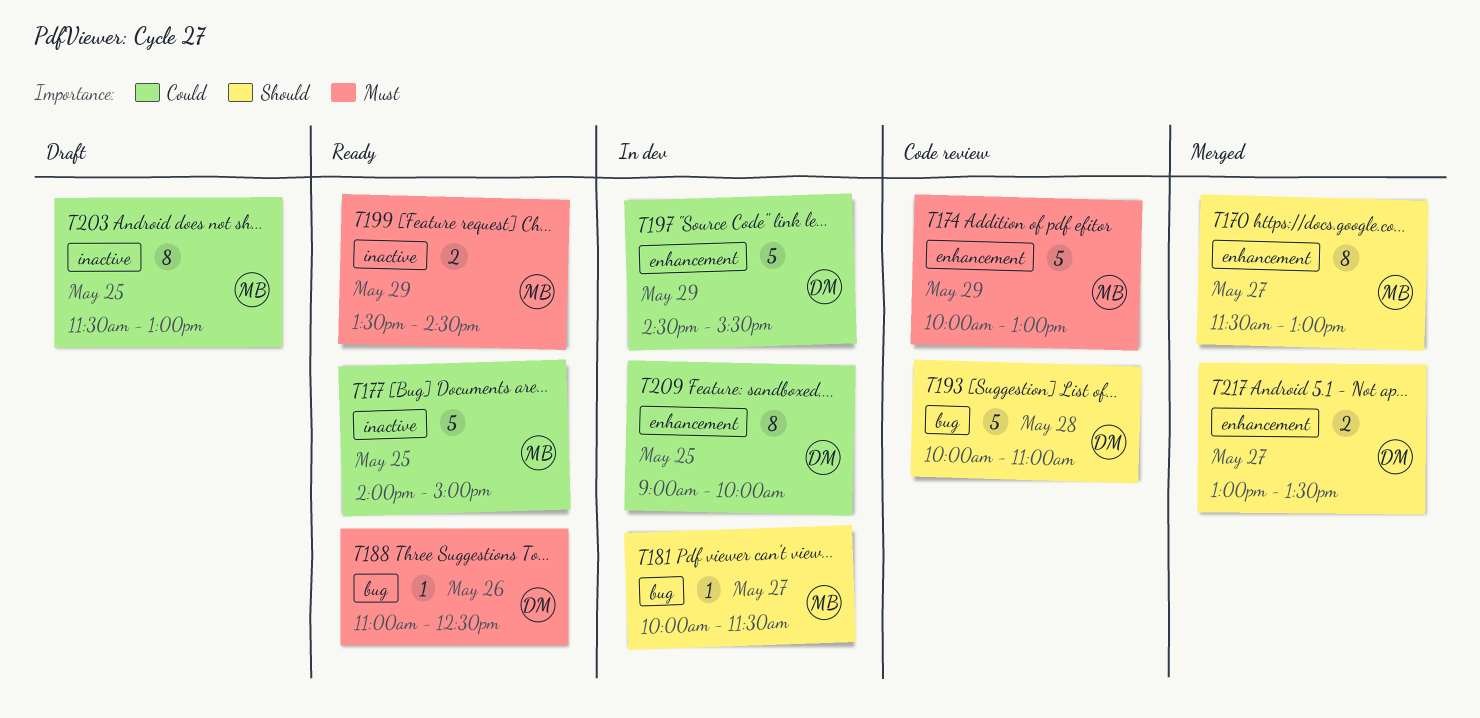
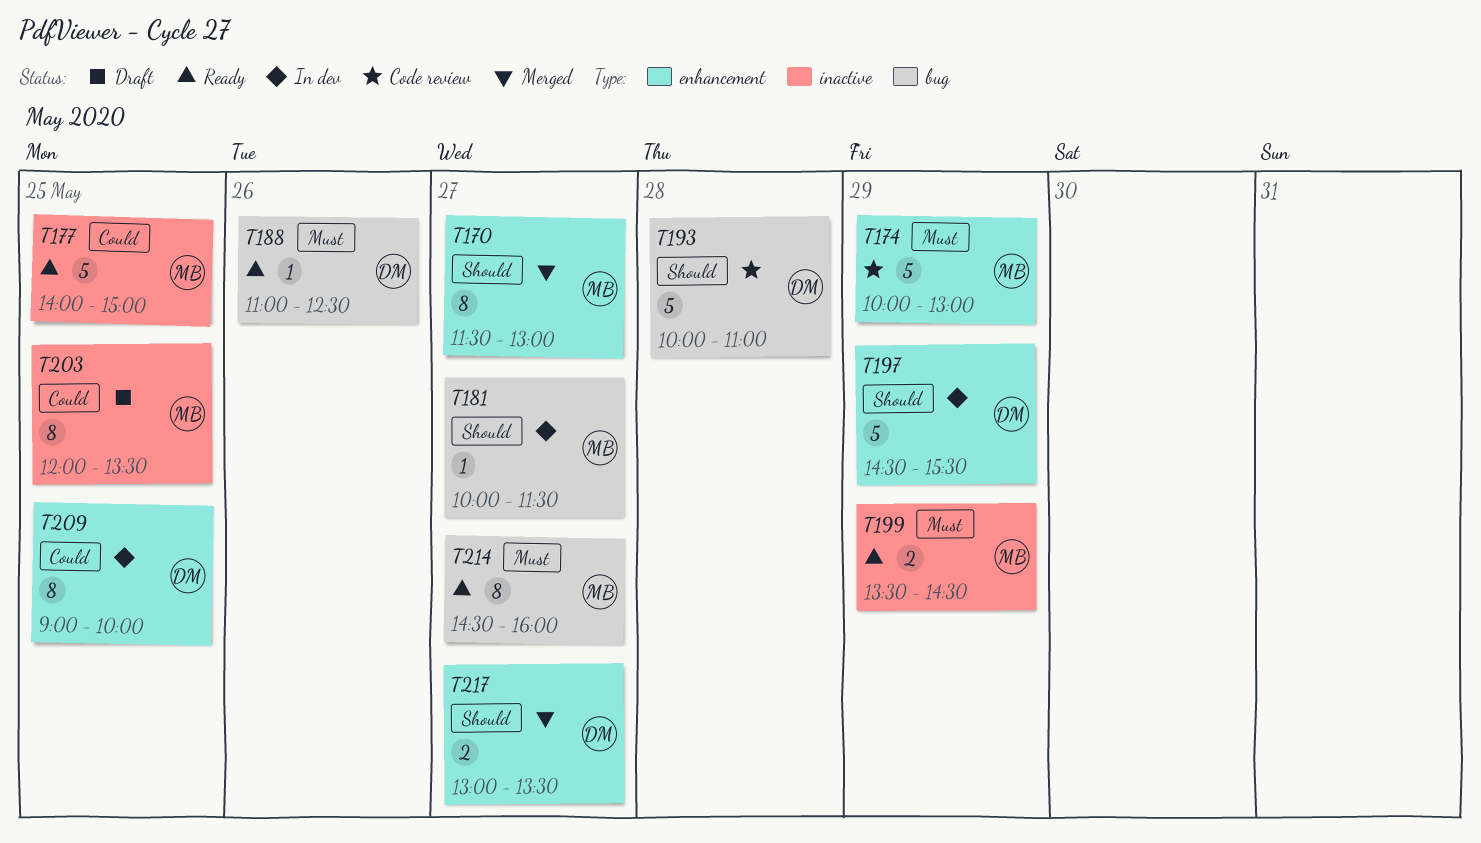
T197, priority: Could -> Should
T203, begins: 11:30 -> 12:00
T203, ends: 13:00 -> 13:30
T214: none -> present

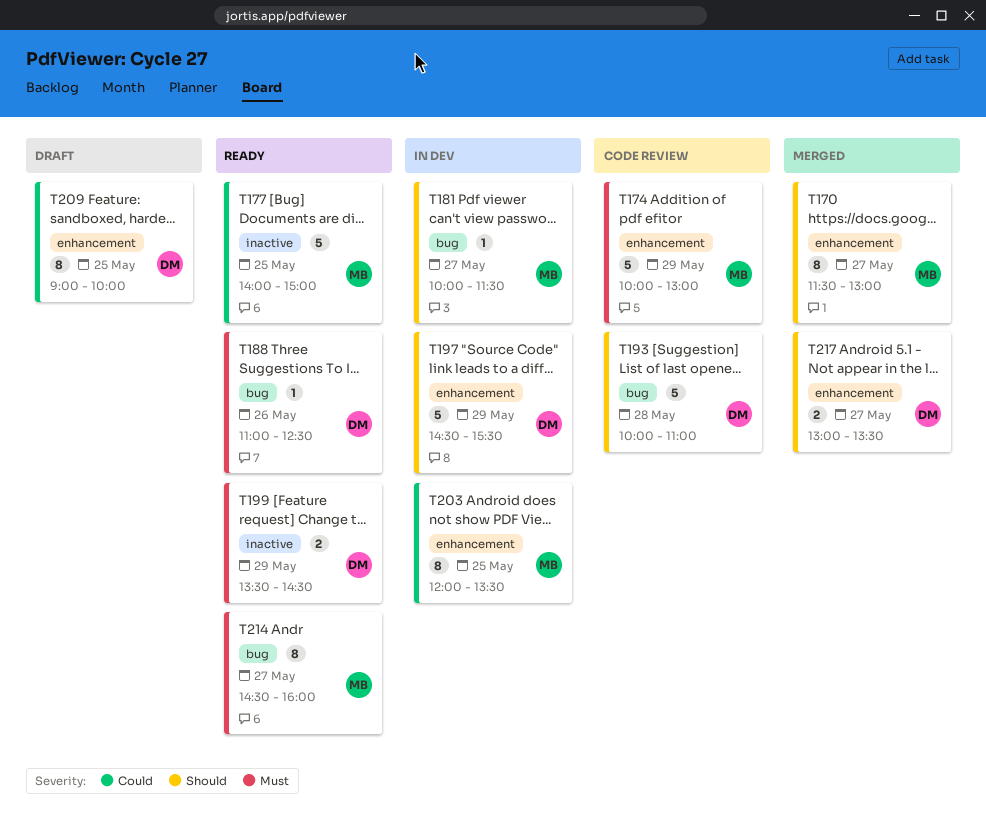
T199, owner: MB -> DM
T203, status: Draft -> In dev
T203, label: inactive -> enhancement
T209, status: In dev -> Draft

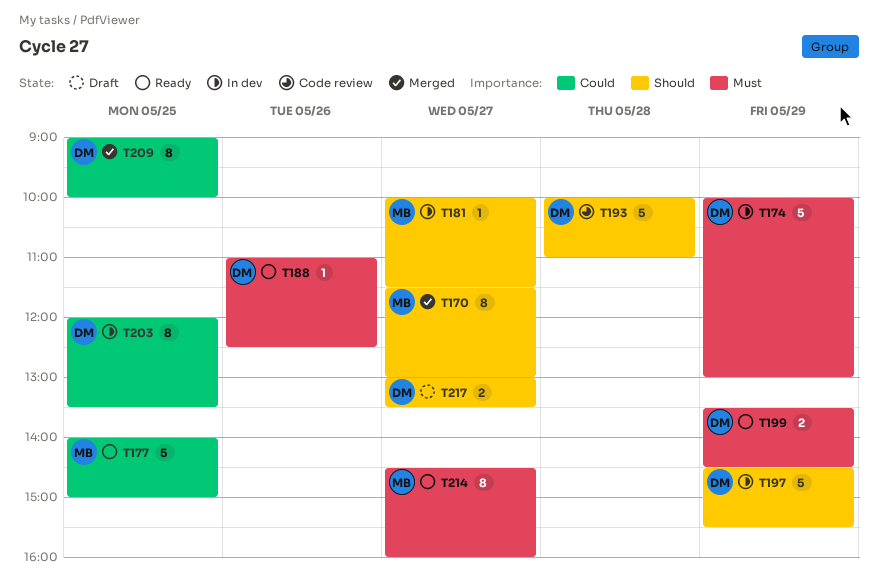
T174, status: Code review -> In dev
T174, owner: MB -> DM
T203, owner: MB -> DM
T209, status: Draft -> Merged
T217, status: Merged -> Draft

